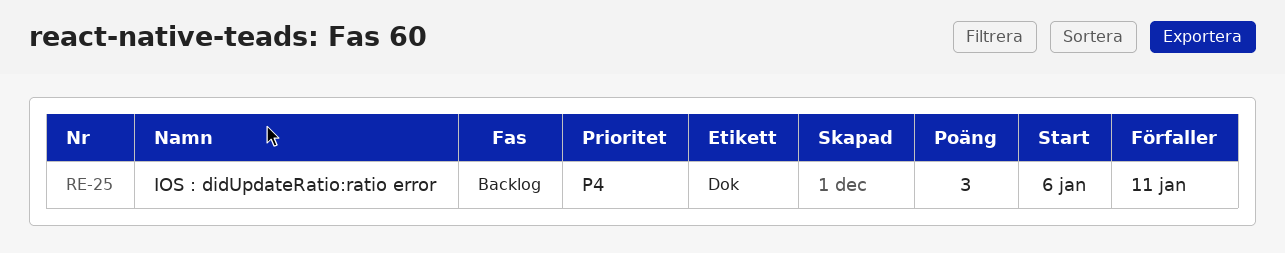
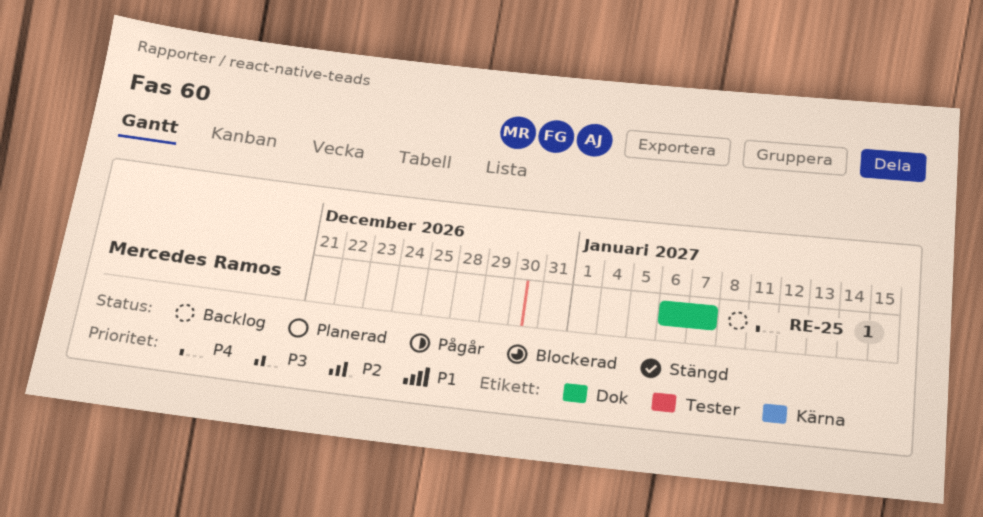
RE-25, estimate: 3 -> 1
RE-25, due: Jan 11 -> Jan 7

